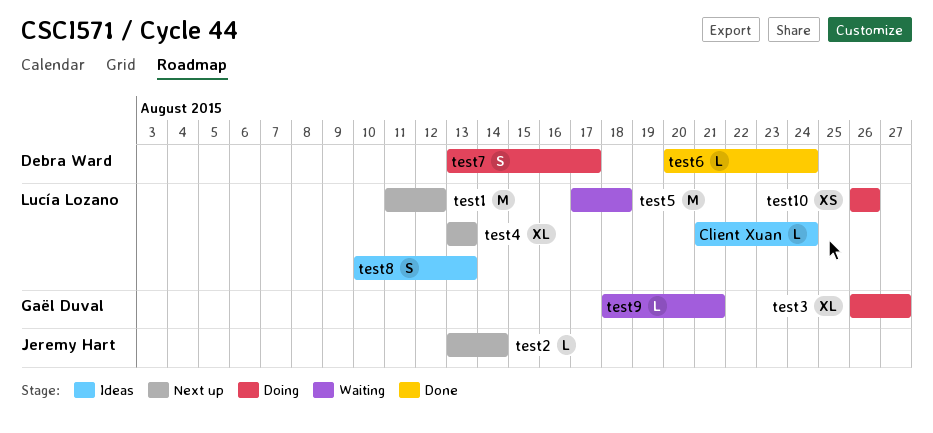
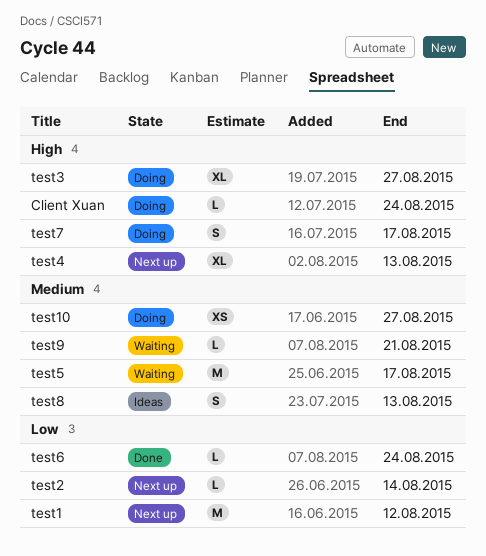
Client Xuan, status: Ideas -> Doing
test10, due: Aug 26 -> Aug 27
test5, due: Aug 18 -> Aug 17

